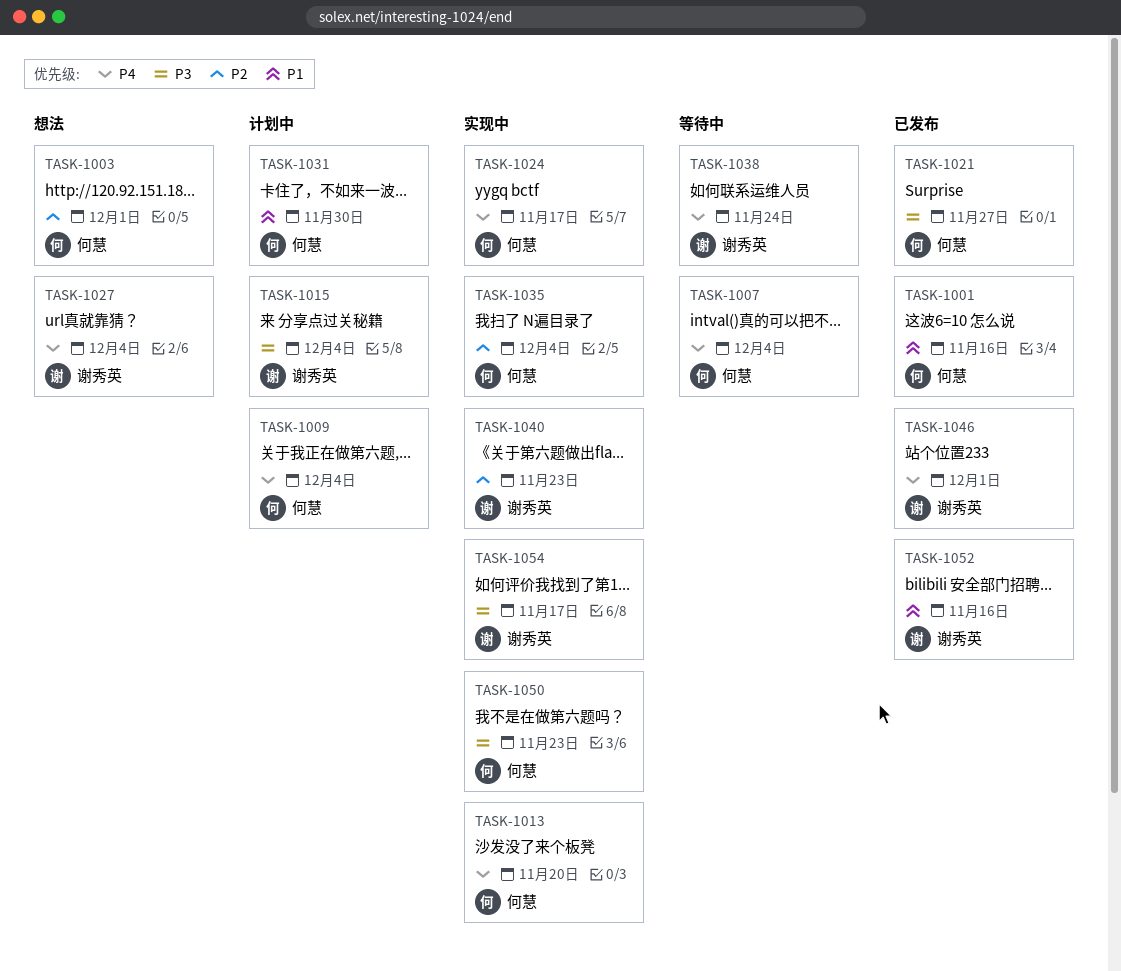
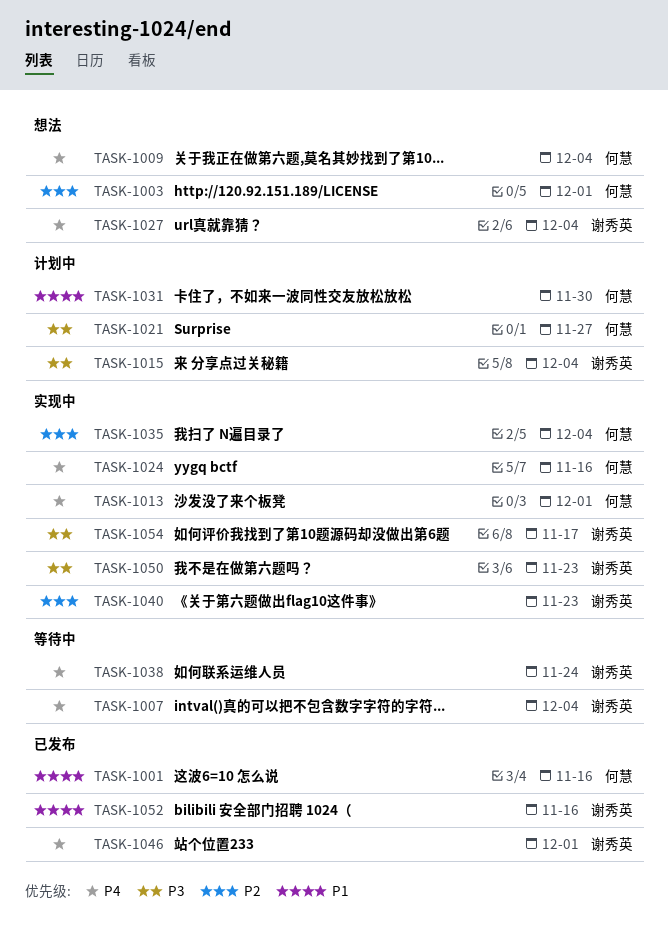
TASK-1007, owner: 何慧 -> 谢秀英
TASK-1009, status: 计划中 -> 想法
TASK-1013, due: Nov 20 -> Dec 1
TASK-1021, status: 已发布 -> 计划中
TASK-1024, due: Nov 17 -> Nov 16
TASK-1050, owner: 何慧 -> 谢秀英

